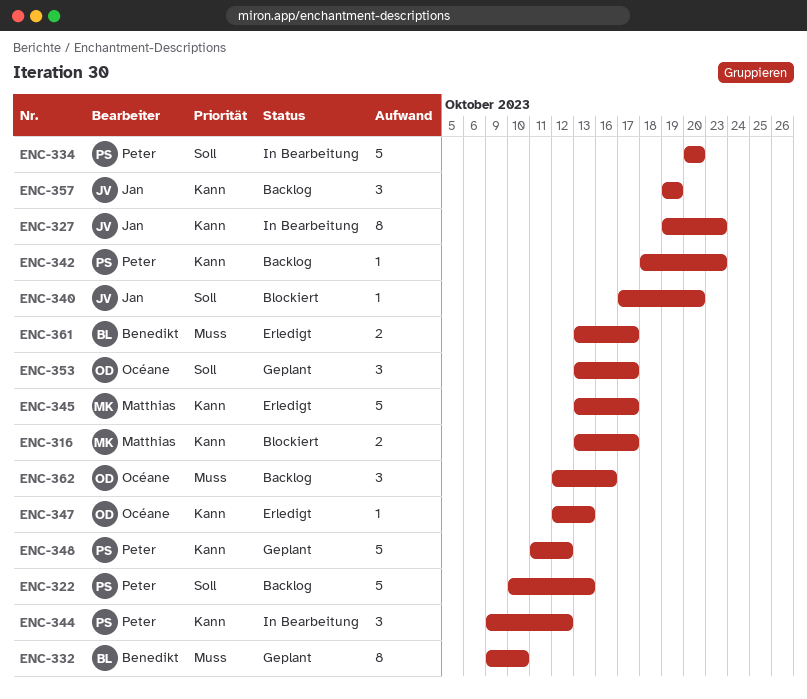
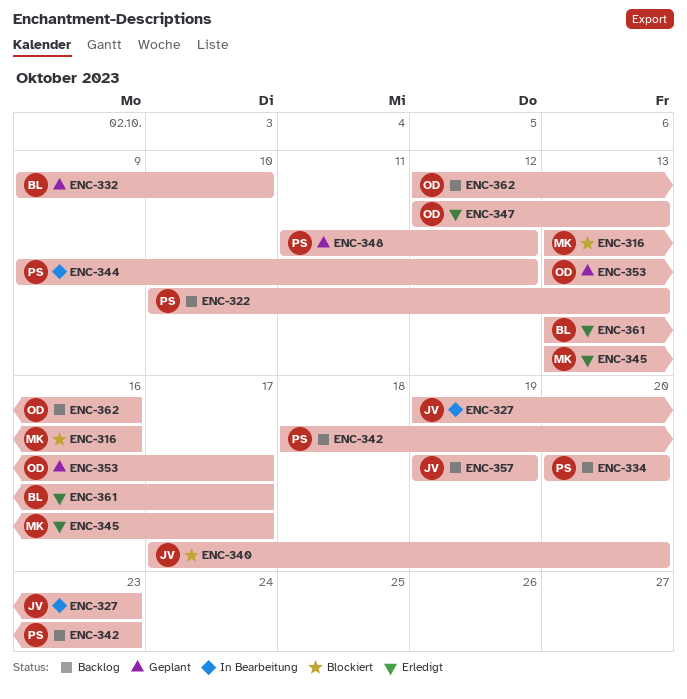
ENC-316, due: Oct 17 -> Oct 16
ENC-334, status: In Bearbeitung -> Backlog

